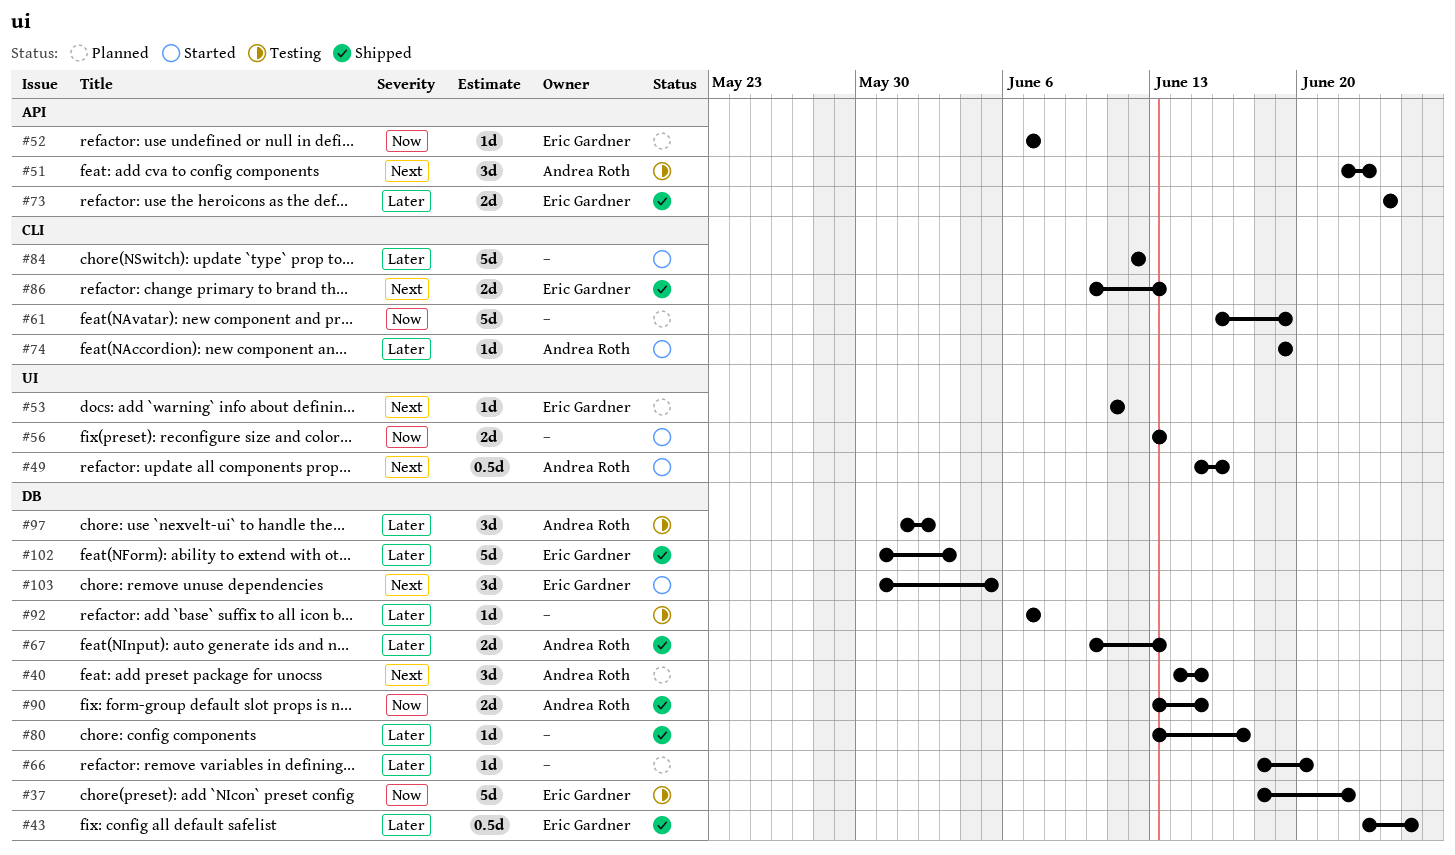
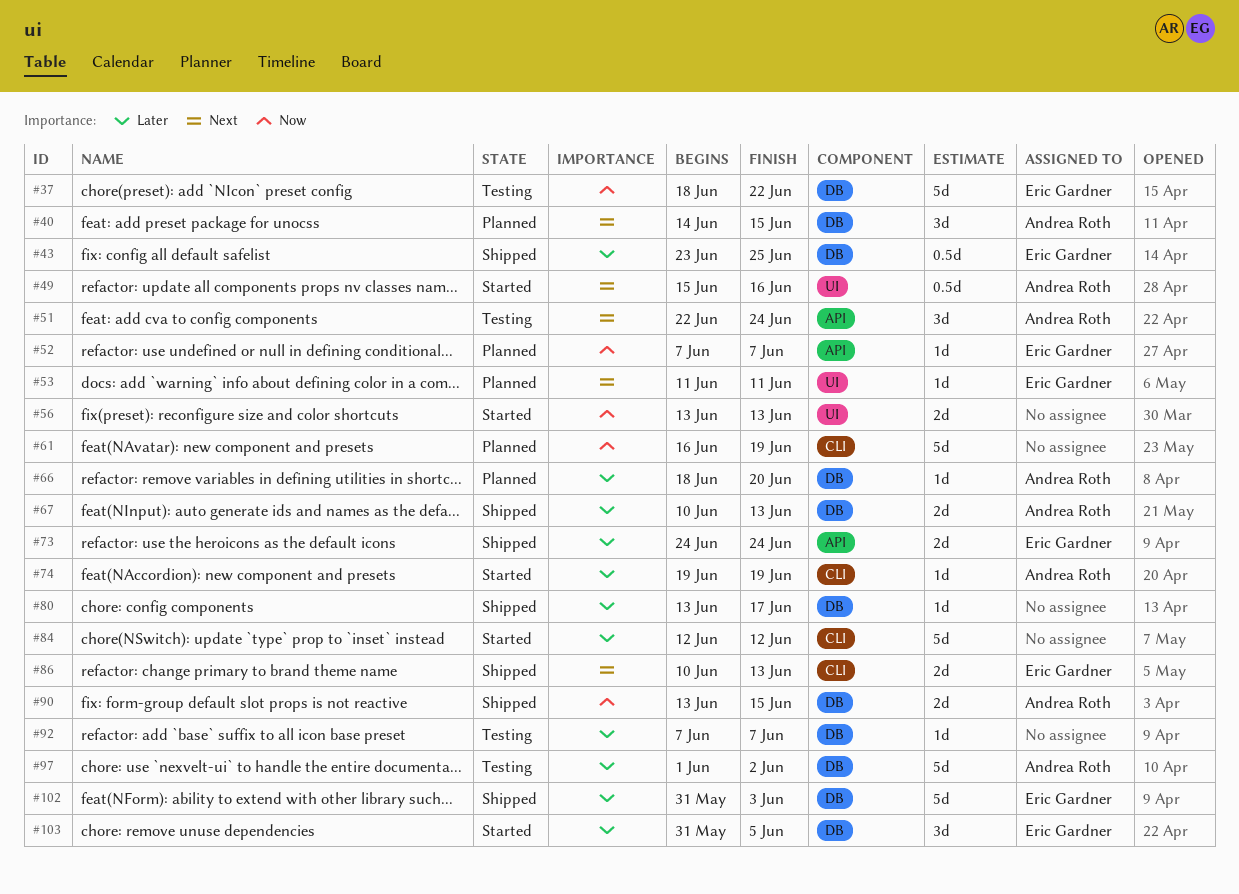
#51, due: Jun 23 -> Jun 24
#66, owner: none -> Andrea Roth
#97, estimate: 3d -> 5d
#103, priority: Next -> Later

